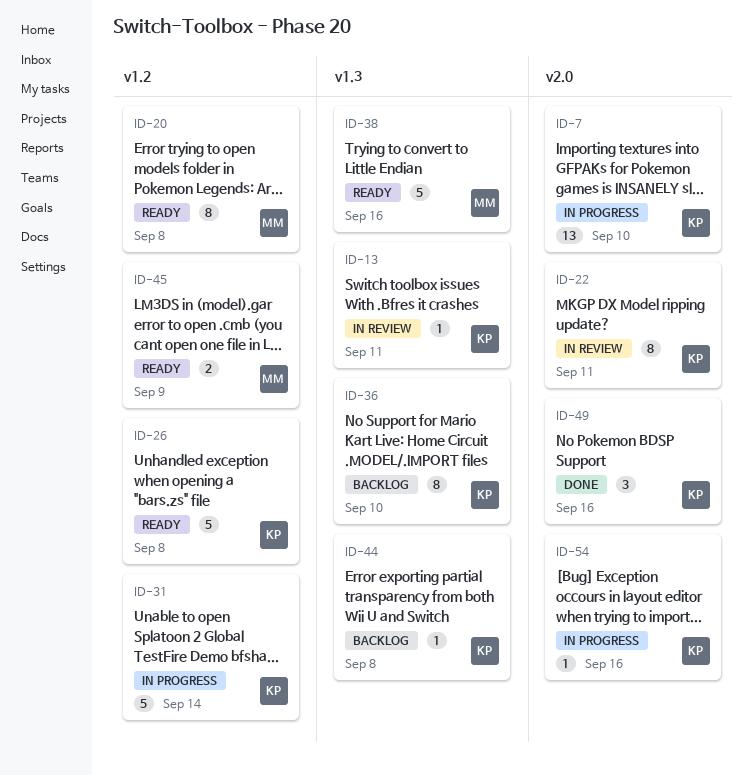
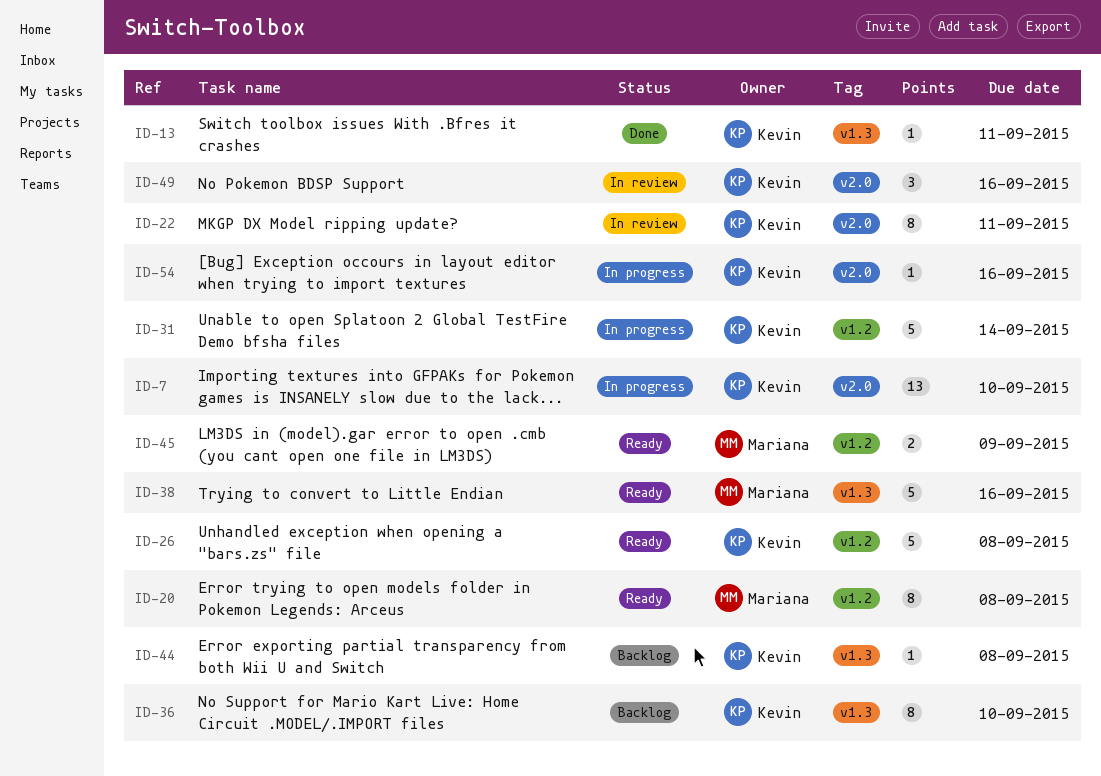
ID-13, status: In review -> Done
ID-49, status: Done -> In review

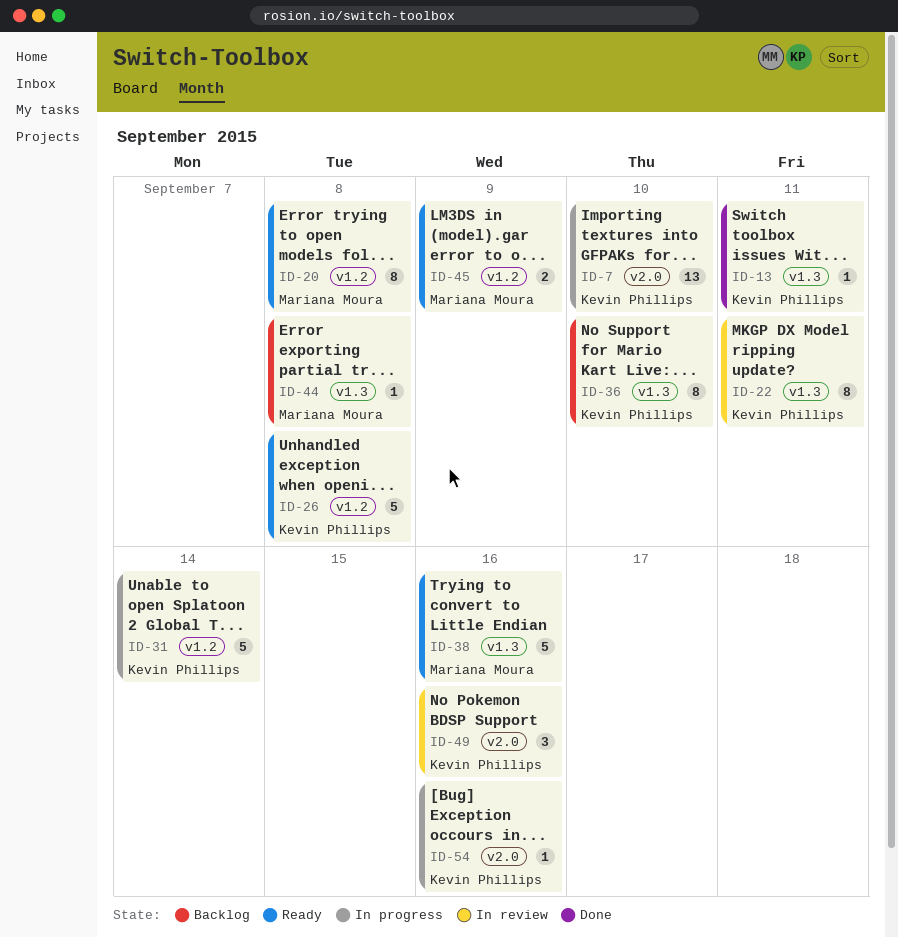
ID-22, label: v2.0 -> v1.3
ID-44, owner: Kevin Phillips -> Mariana Moura

